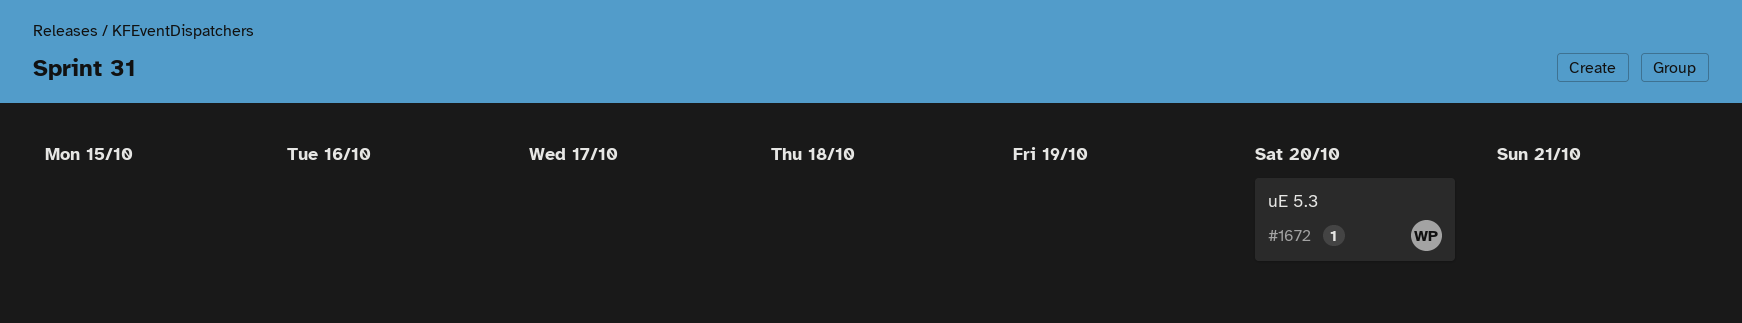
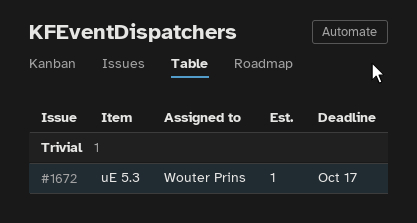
#1672, due: Oct 20 -> Oct 17

